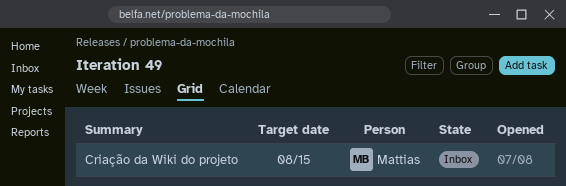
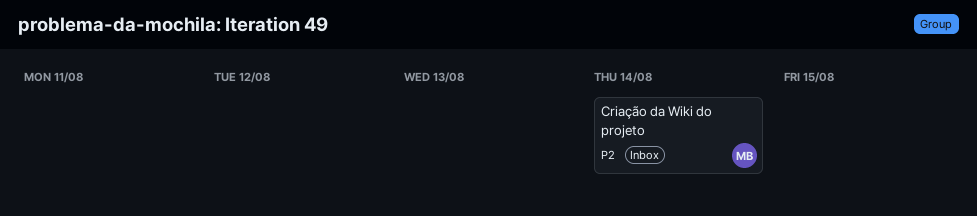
Criação da Wiki do projeto, due: Aug 15 -> Aug 14

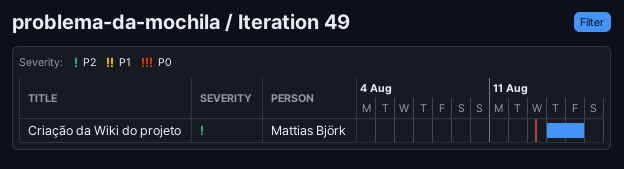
Criação da Wiki do projeto, due: Aug 14 -> Aug 15

